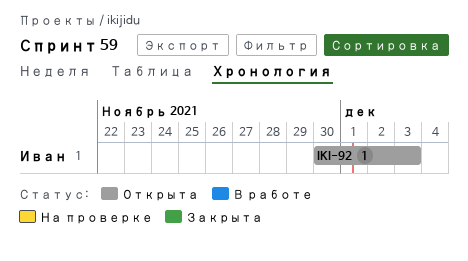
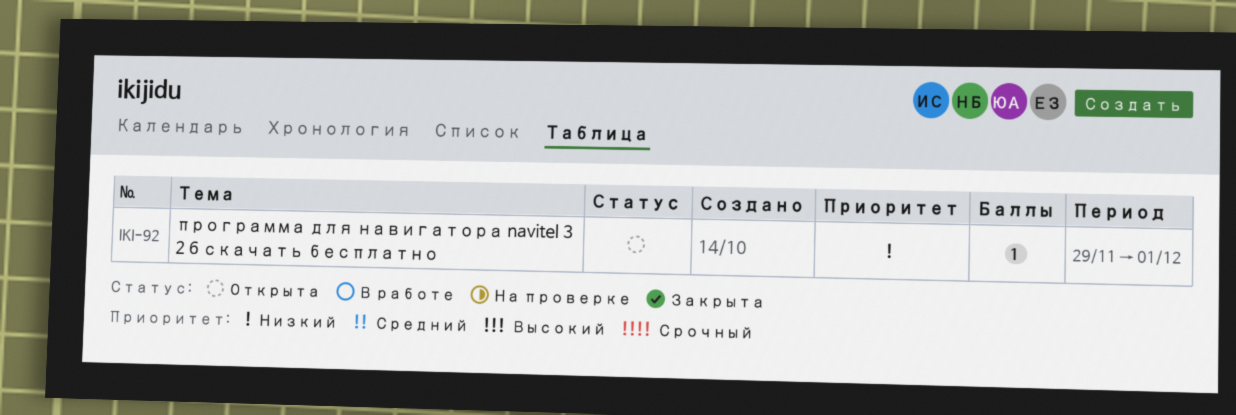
IKI-92, start: Nov 30 -> Nov 29
IKI-92, due: Dec 3 -> Dec 1

